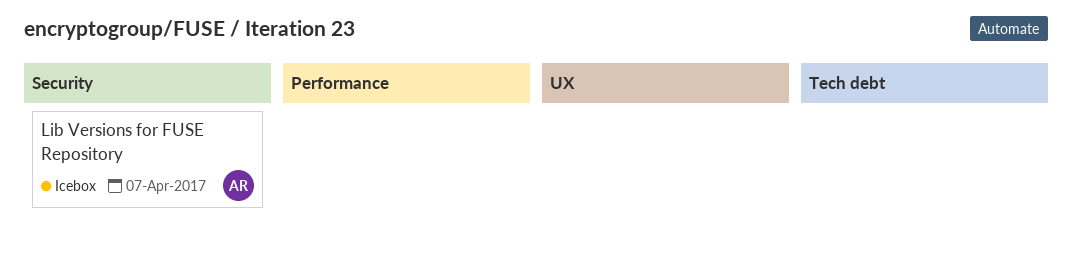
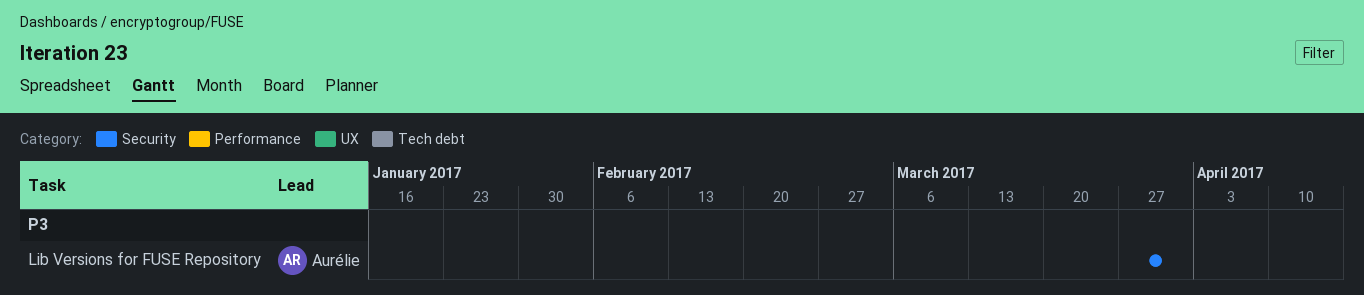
Lib Versions for FUSE Repository, due: Apr 7 -> Mar 31

